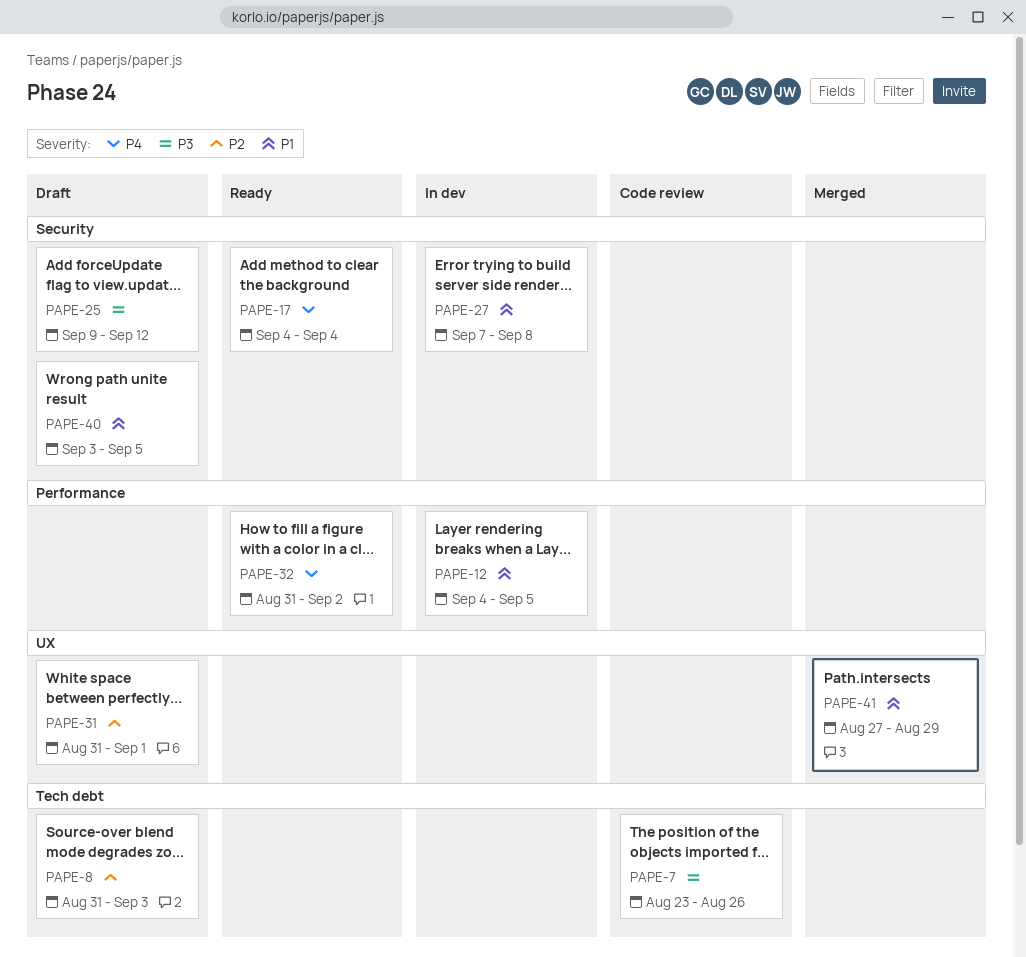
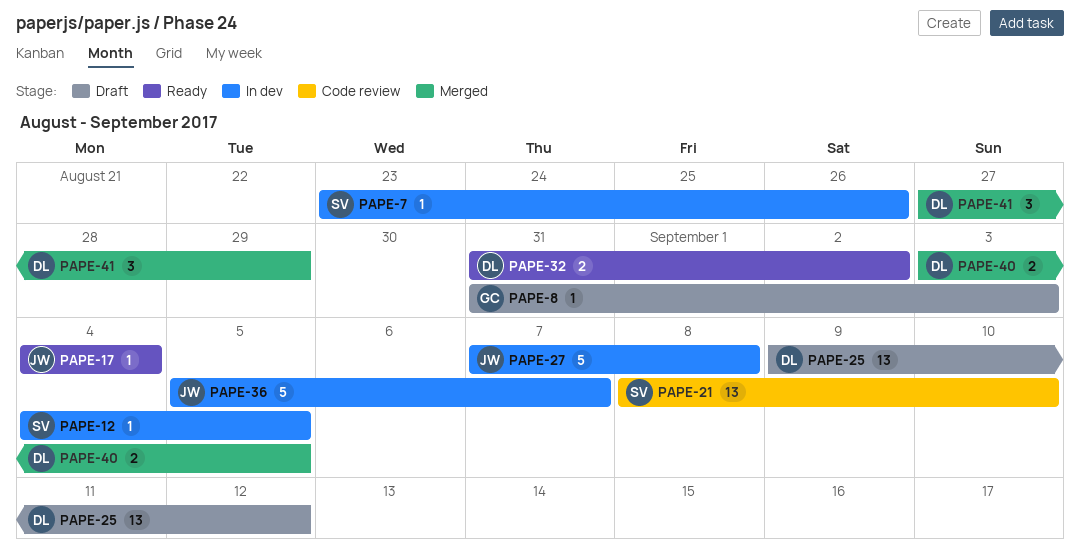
PAPE-7, status: Code review -> In dev
PAPE-21: none -> present
PAPE-31: present -> none
PAPE-36: none -> present
PAPE-40, status: Draft -> Merged

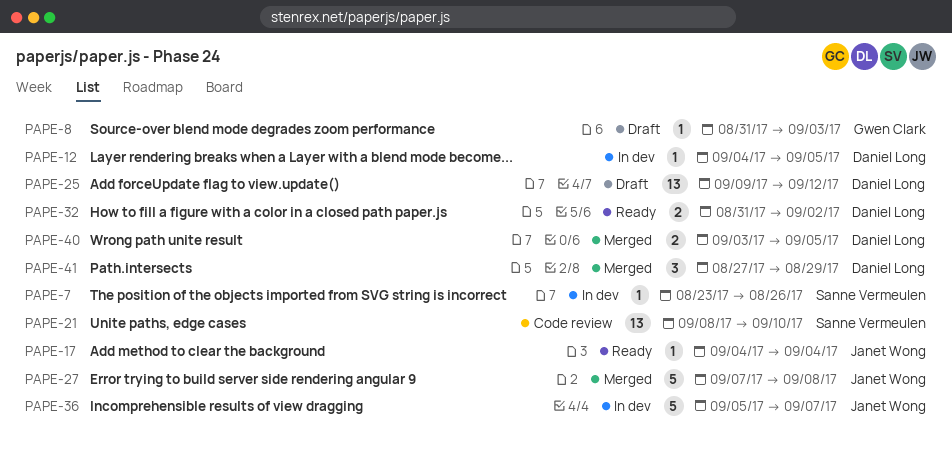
PAPE-12, owner: Sanne Vermeulen -> Daniel Long
PAPE-27, status: In dev -> Merged

